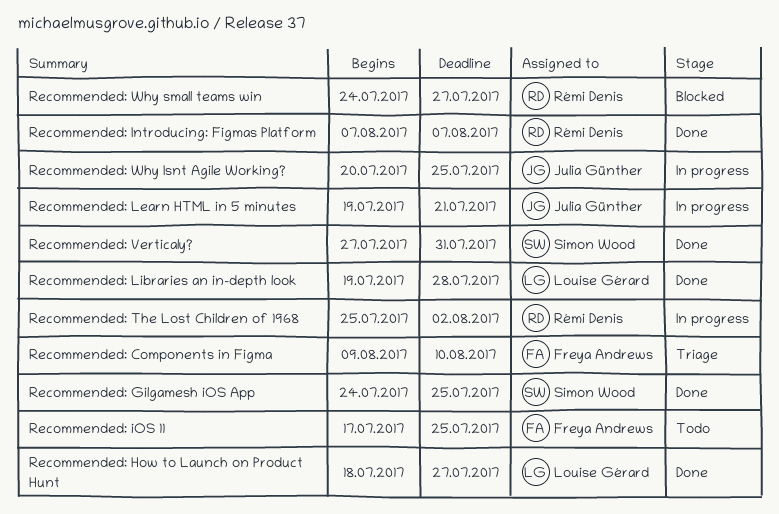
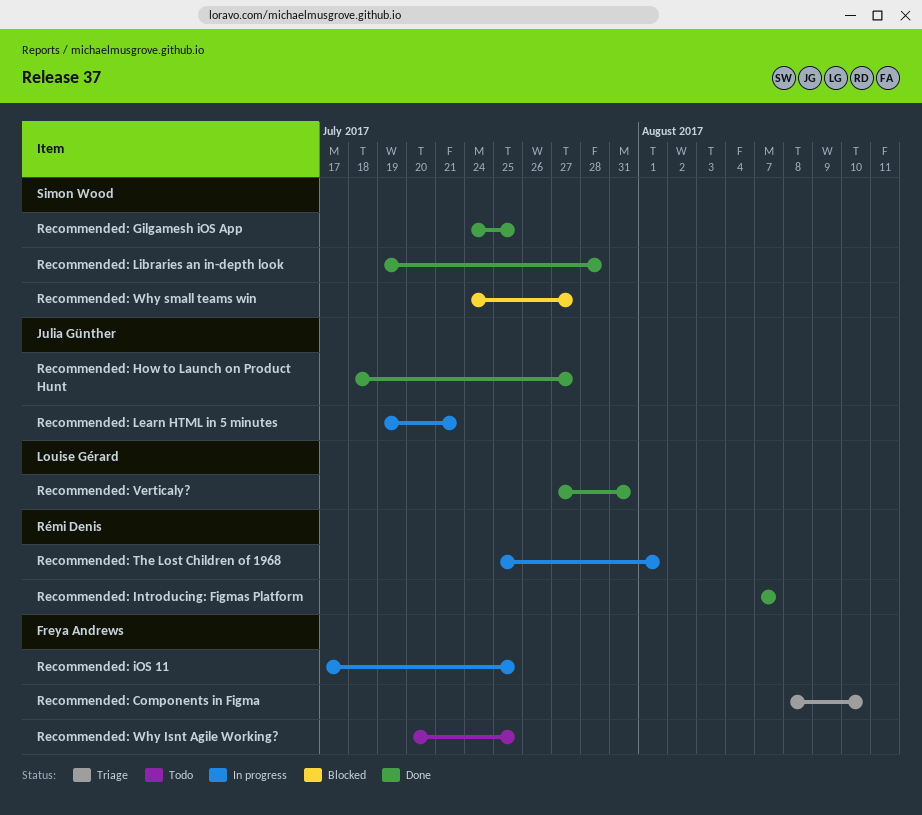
Recommended: Components in Figma, start: Aug 9 -> Aug 8
Recommended: How to Launch on Product Hunt, owner: Louise Gérard -> Julia Günther
Recommended: iOS 11, status: Todo -> In progress
Recommended: Libraries an in-depth look, owner: Louise Gérard -> Simon Wood
Recommended: The Lost Children of 1968, due: Aug 2 -> Aug 1
Recommended: Verticaly?, owner: Simon Wood -> Louise Gérard
Recommended: Why Isnt Agile Working?, status: In progress -> Todo
Recommended: Why Isnt Agile Working?, owner: Julia Günther -> Freya Andrews
Recommended: Why small teams win, owner: Rémi Denis -> Simon Wood

